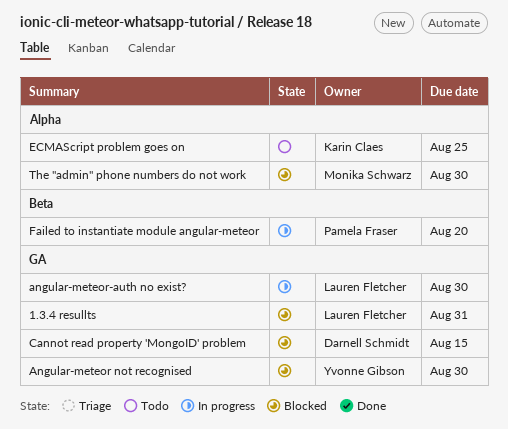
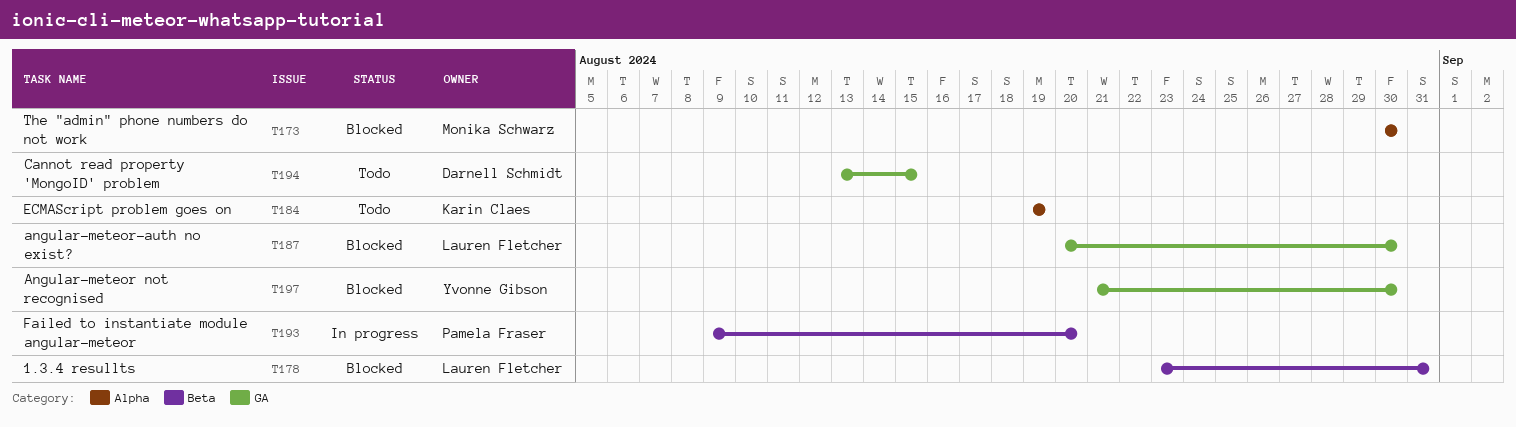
1.3.4 resullts, label: GA -> Beta
angular-meteor-auth no exist?, status: In progress -> Blocked
Cannot read property 'MongoID' problem, status: Blocked -> Todo
ECMAScript problem goes on, due: Aug 25 -> Aug 19

